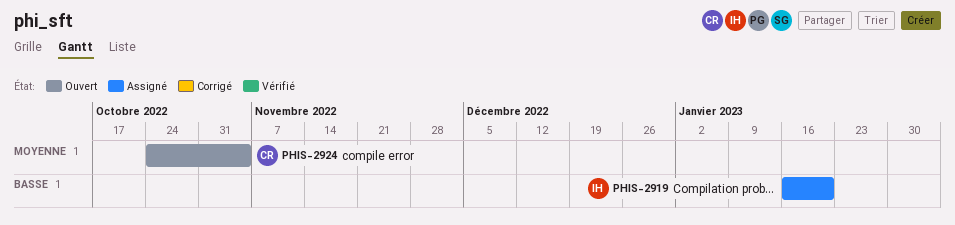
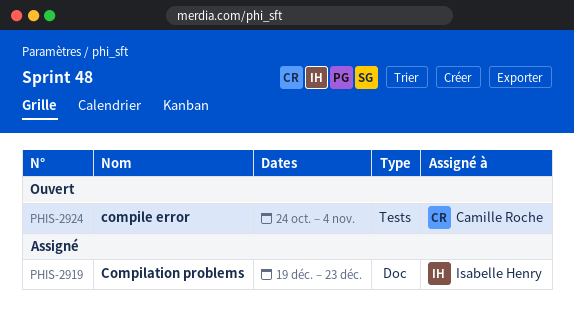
PHIS-2919, start: Jan 16 -> Dec 19
PHIS-2919, due: Jan 20 -> Dec 23

